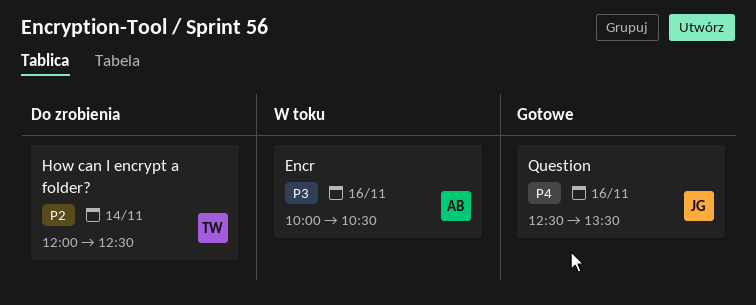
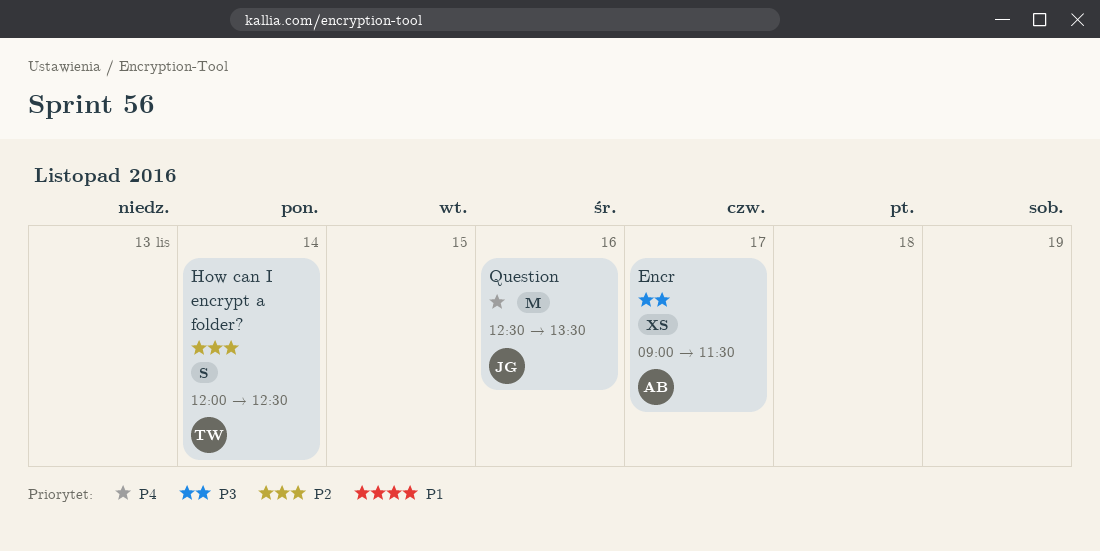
Encr, day: Nov 16 -> Nov 17
Encr, begins: 10:00 -> 09:00
Encr, ends: 10:30 -> 11:30

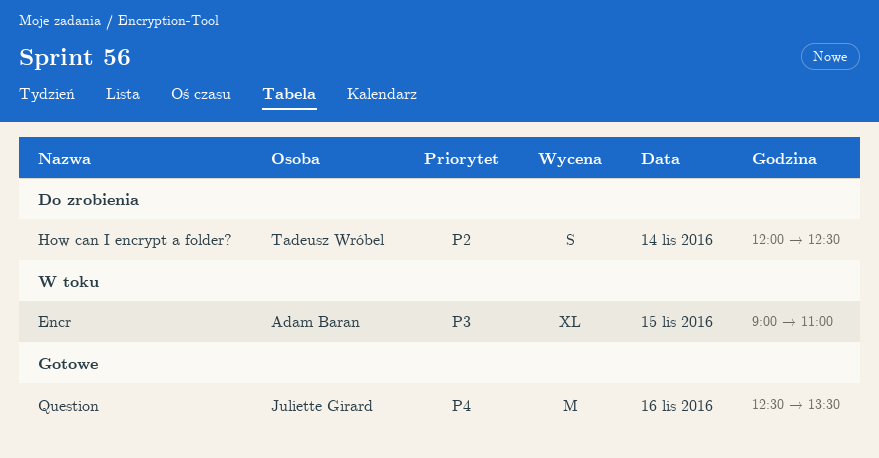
Encr, estimate: XS -> XL
Encr, day: Nov 17 -> Nov 15
Encr, ends: 11:30 -> 11:00

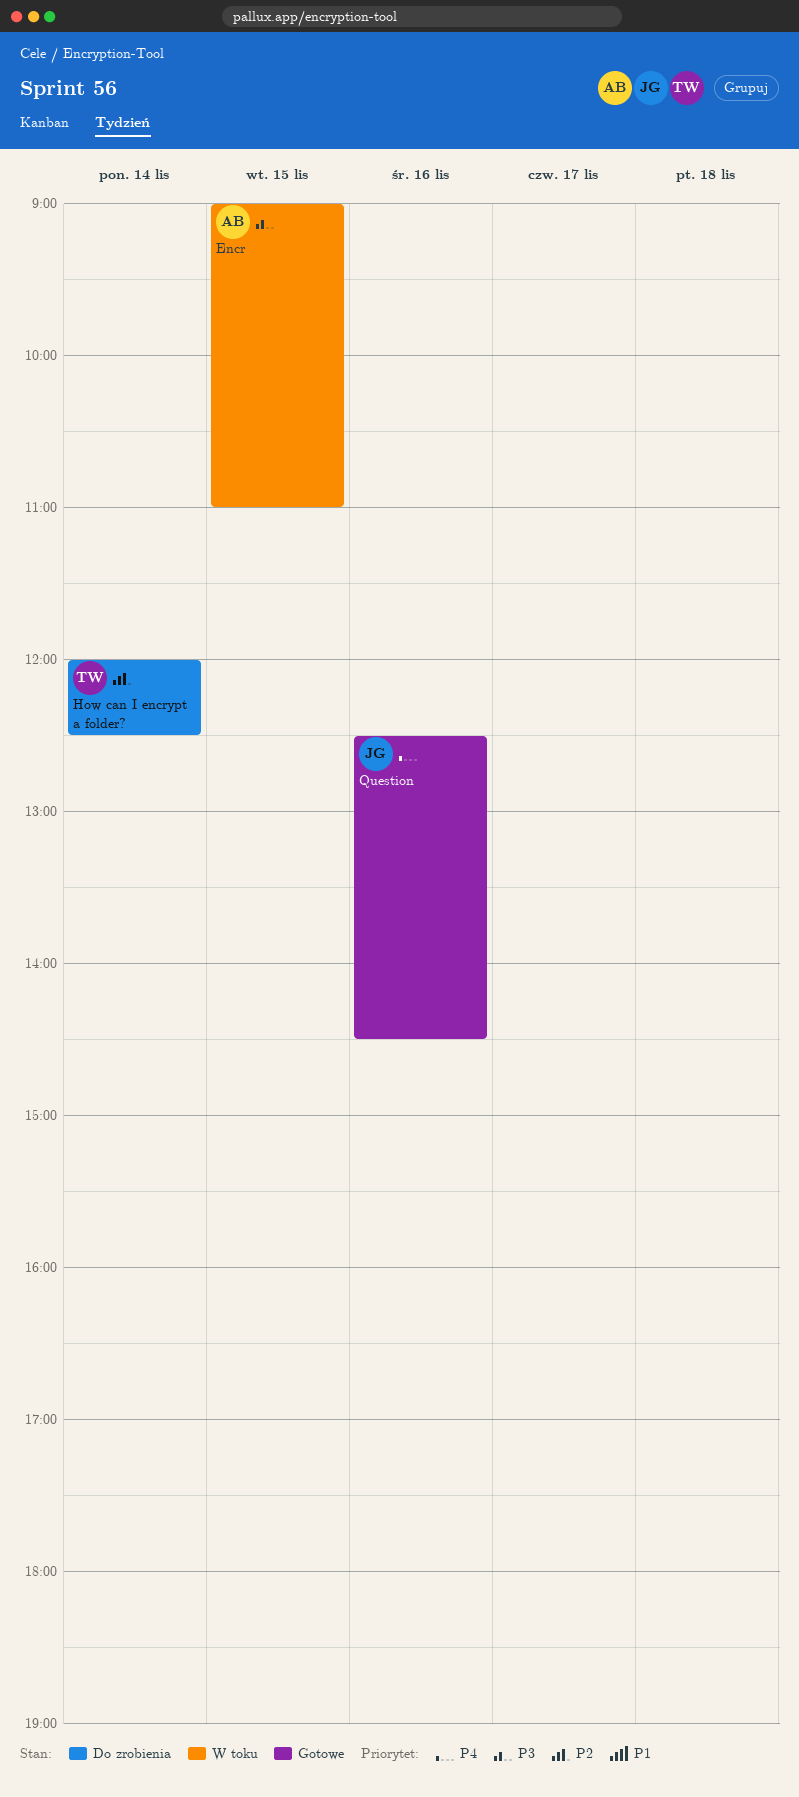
Question, ends: 13:30 -> 14:30

